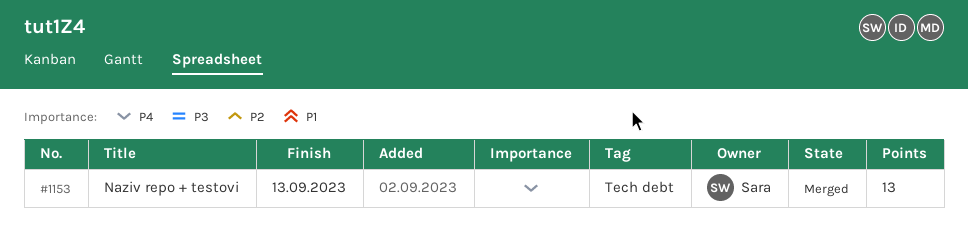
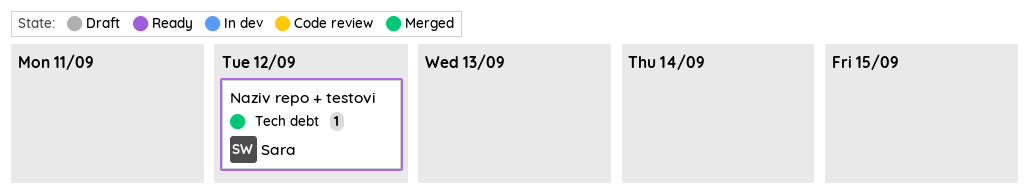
Naziv repo + testovi, estimate: 13 -> 1
Naziv repo + testovi, due: Sep 13 -> Sep 12

